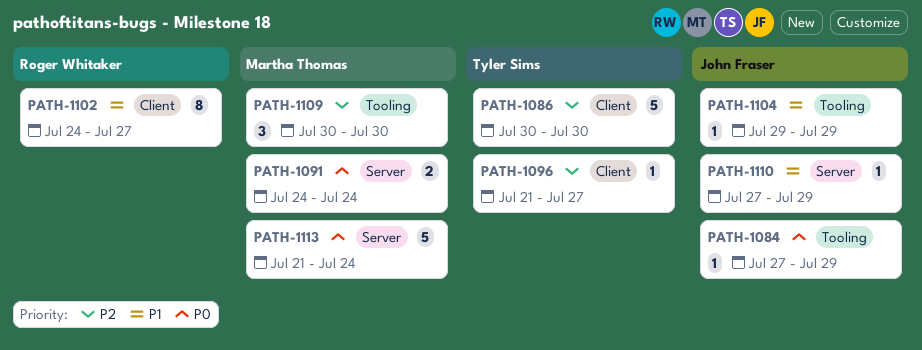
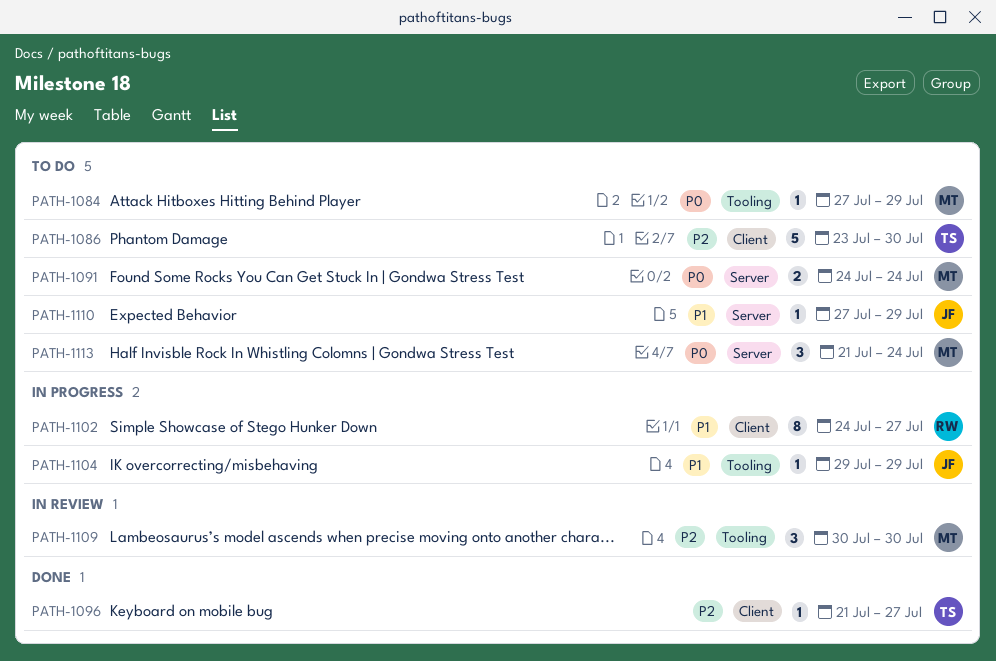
PATH-1084, owner: John Fraser -> Martha Thomas
PATH-1086, start: Jul 30 -> Jul 23
PATH-1113, estimate: 5 -> 3

